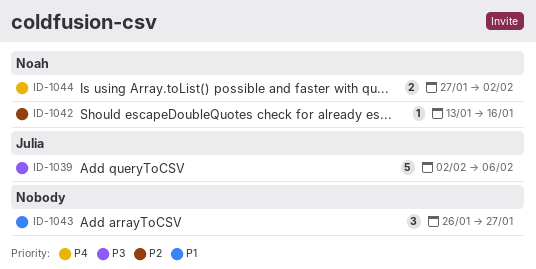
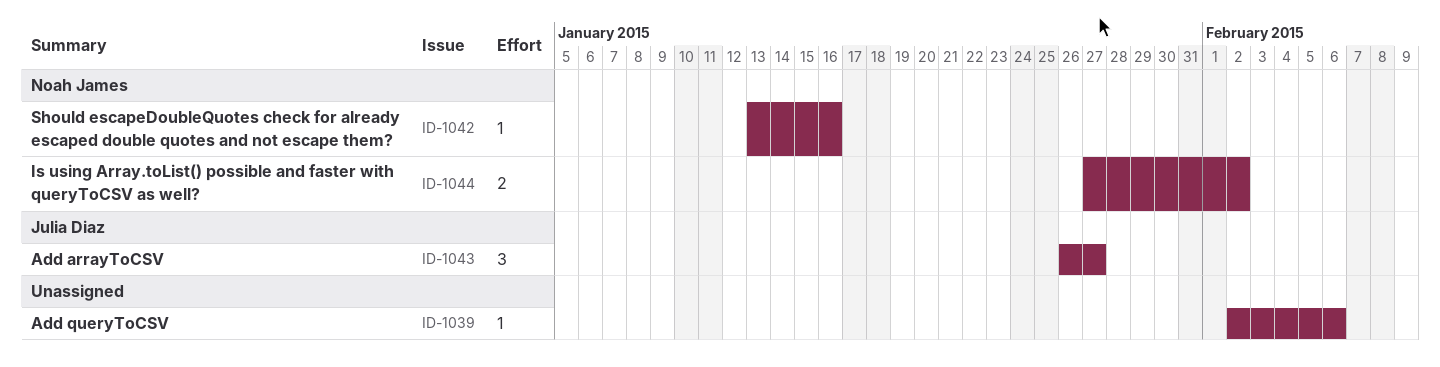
ID-1039, owner: Julia Diaz -> none
ID-1039, estimate: 5 -> 1
ID-1043, owner: none -> Julia Diaz

